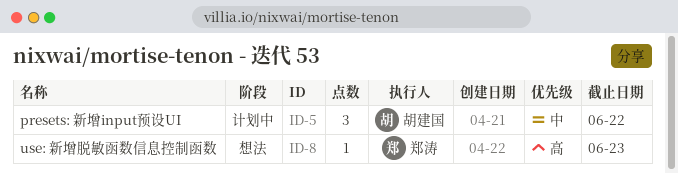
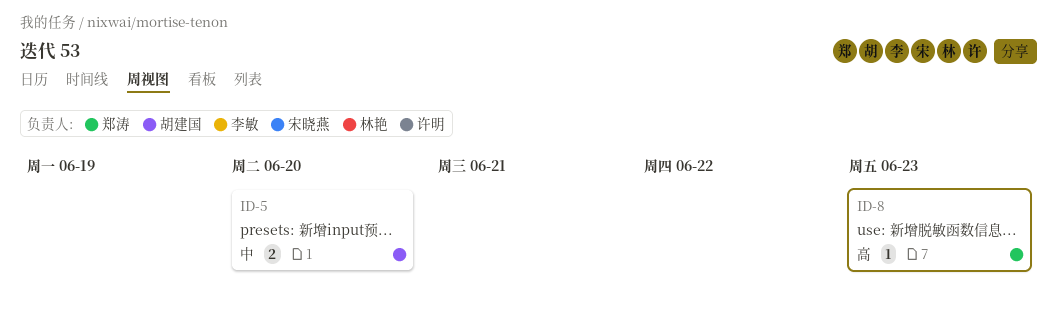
ID-5, estimate: 3 -> 2
ID-5, due: Jun 22 -> Jun 20

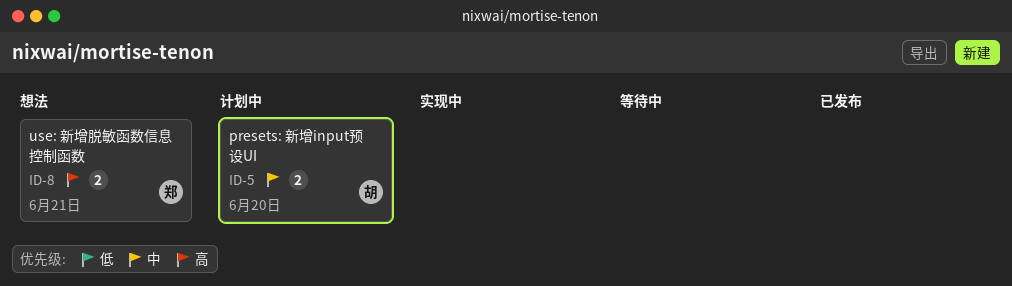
ID-8, estimate: 1 -> 2
ID-8, due: Jun 23 -> Jun 21

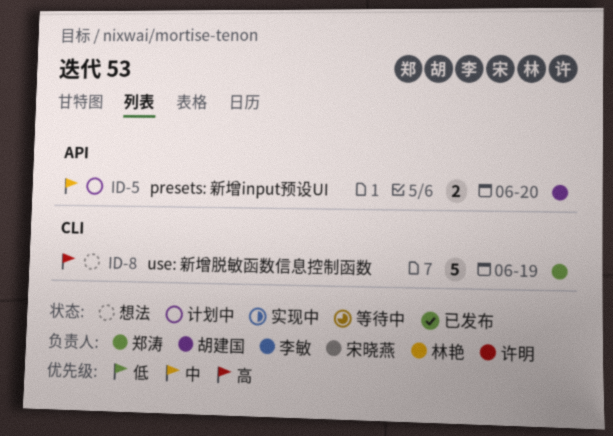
ID-8, estimate: 2 -> 5
ID-8, due: Jun 21 -> Jun 19

